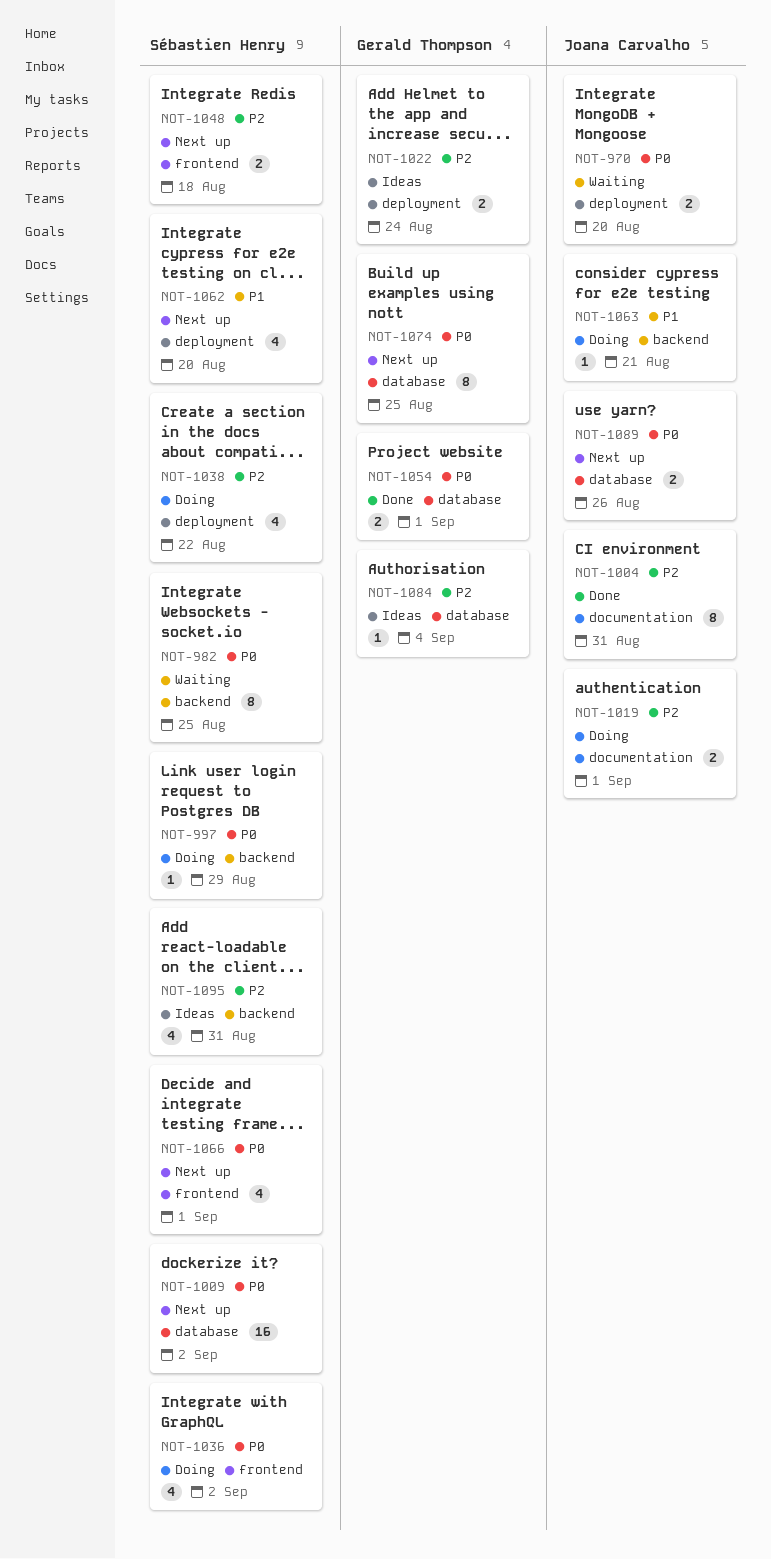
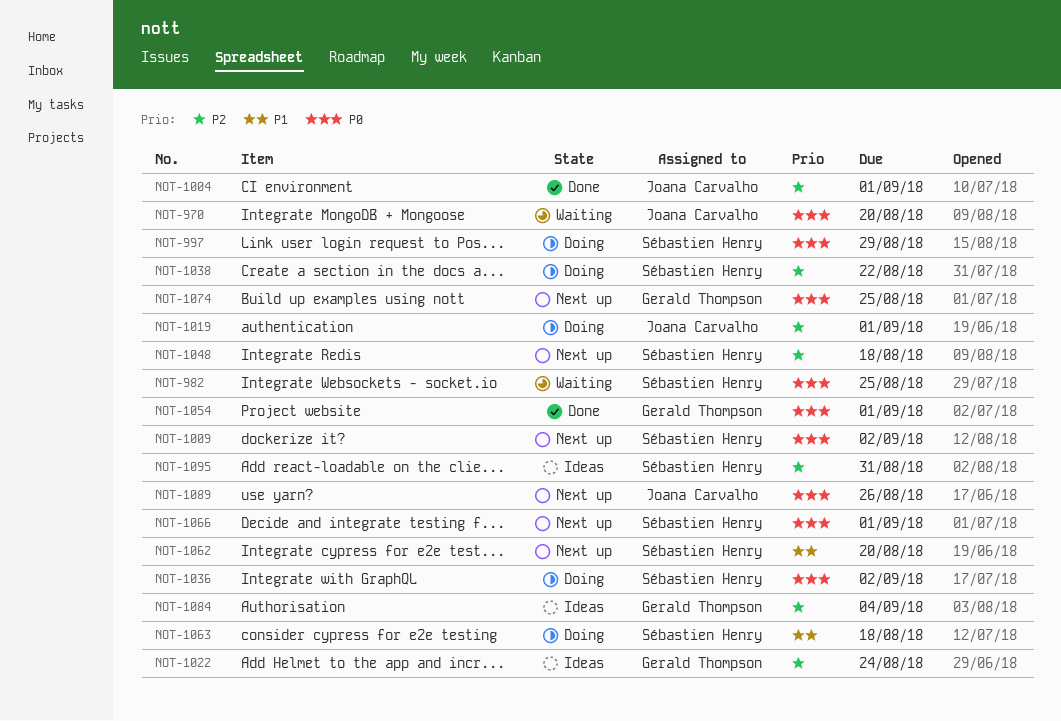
NOT-1004, due: Aug 31 -> Sep 1
NOT-1063, owner: Joana Carvalho -> Sébastien Henry
NOT-1063, due: Aug 21 -> Aug 18

